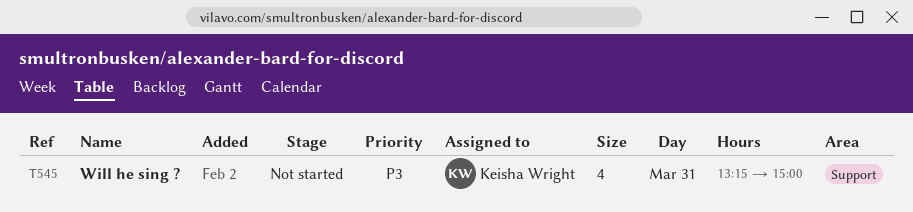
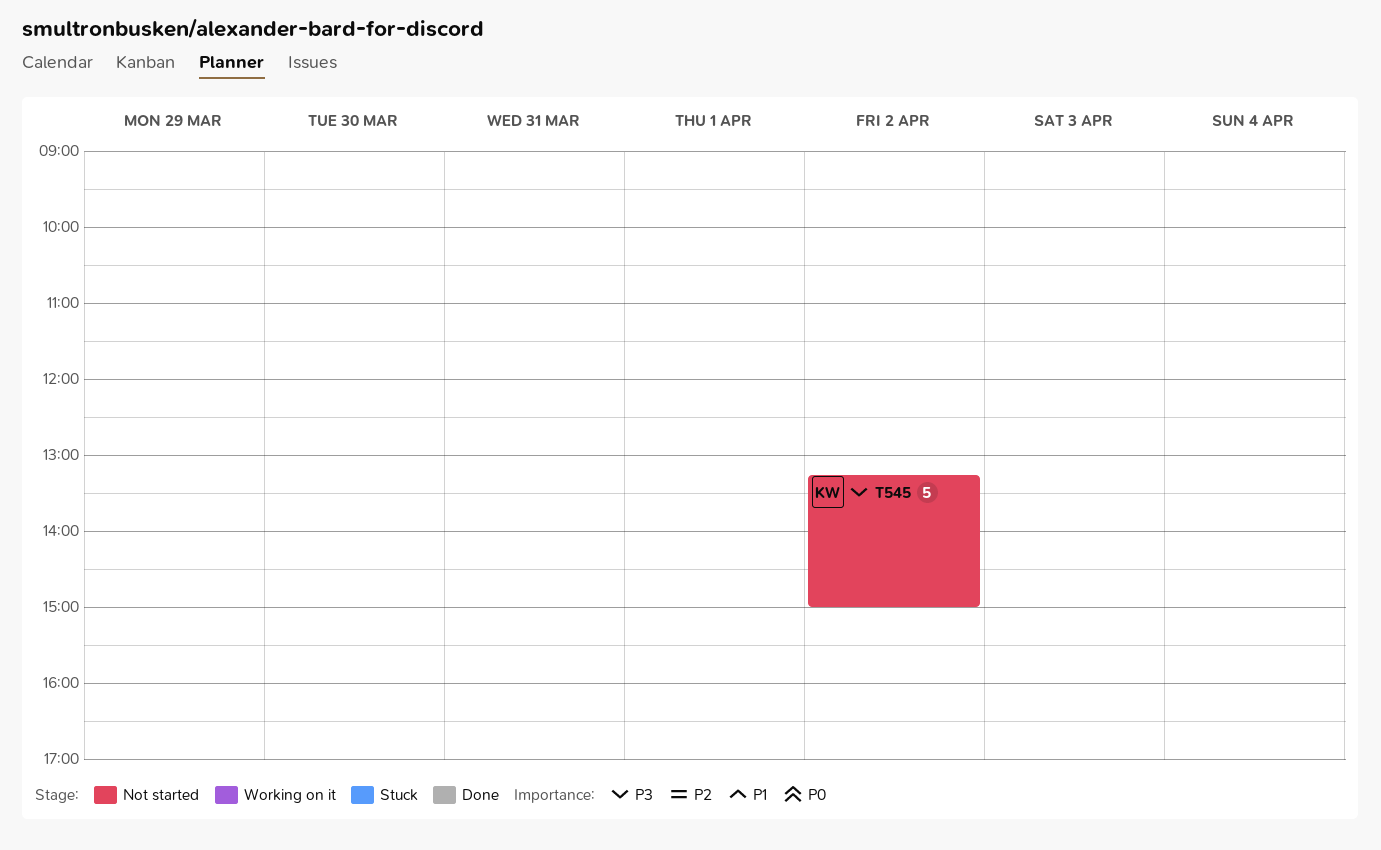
T545, estimate: 4 -> 5
T545, day: Mar 31 -> Apr 2

